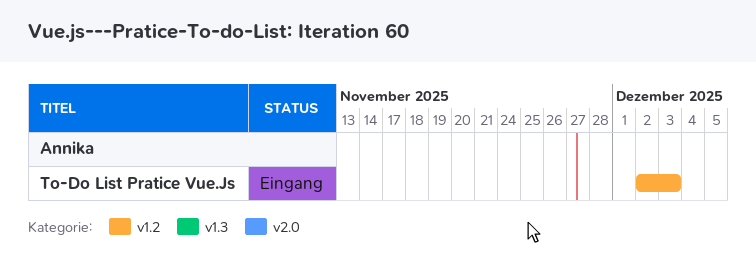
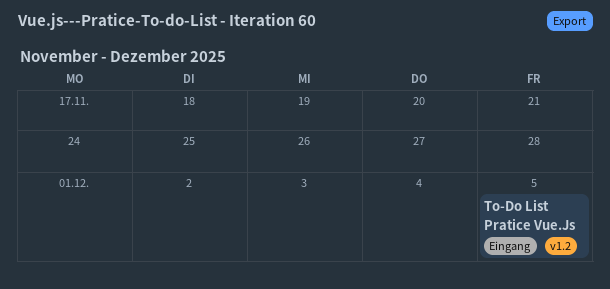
To-Do List Pratice Vue.Js, due: Dec 3 -> Dec 5

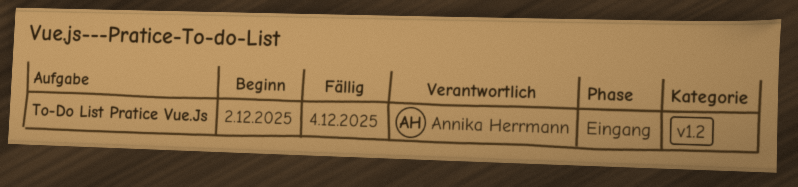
To-Do List Pratice Vue.Js, due: Dec 5 -> Dec 4

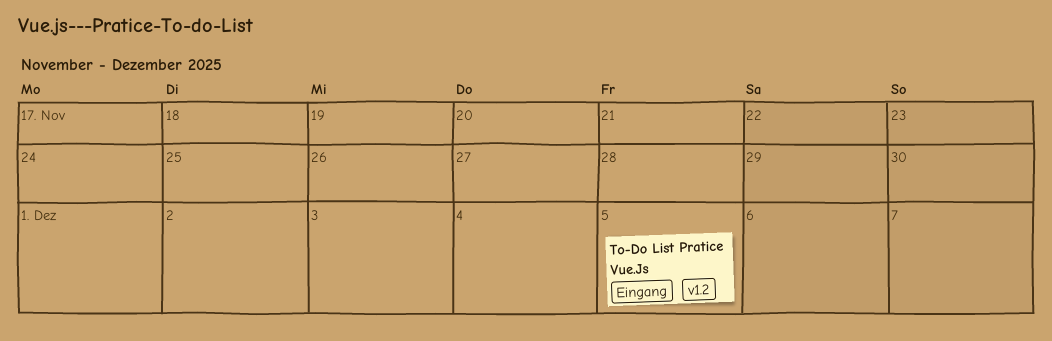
To-Do List Pratice Vue.Js, due: Dec 4 -> Dec 5

